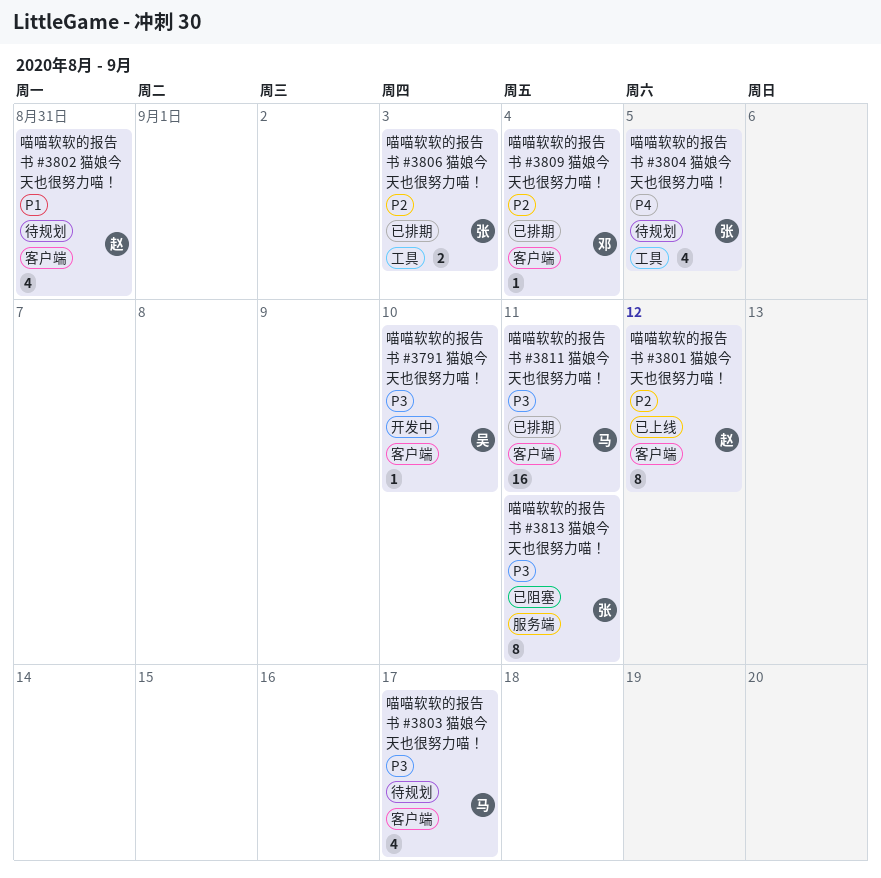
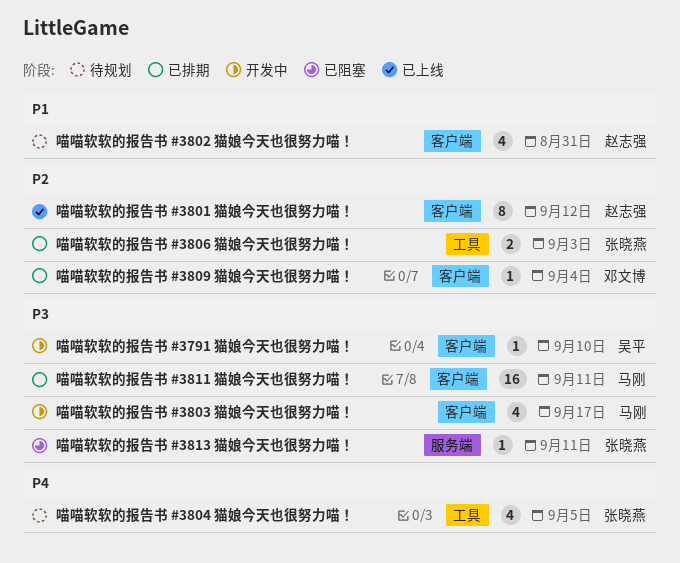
喵喵软软的报告书 #3803 猫娘今天也很努力喵！, status: 待规划 -> 开发中
喵喵软软的报告书 #3813 猫娘今天也很努力喵！, estimate: 8 -> 1

